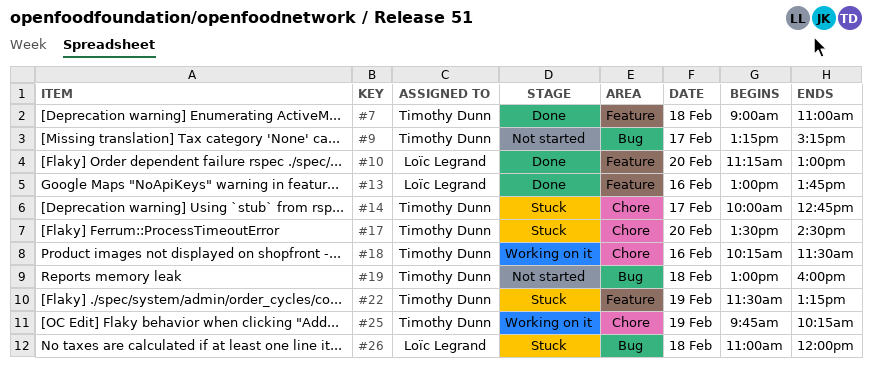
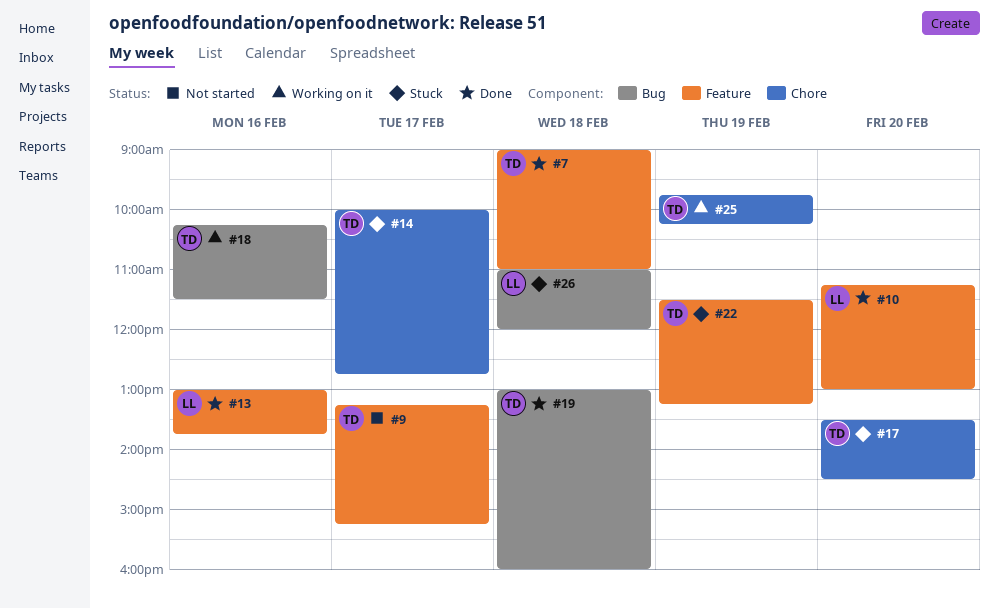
#9, label: Bug -> Feature
#18, label: Chore -> Bug
#19, status: Not started -> Done

